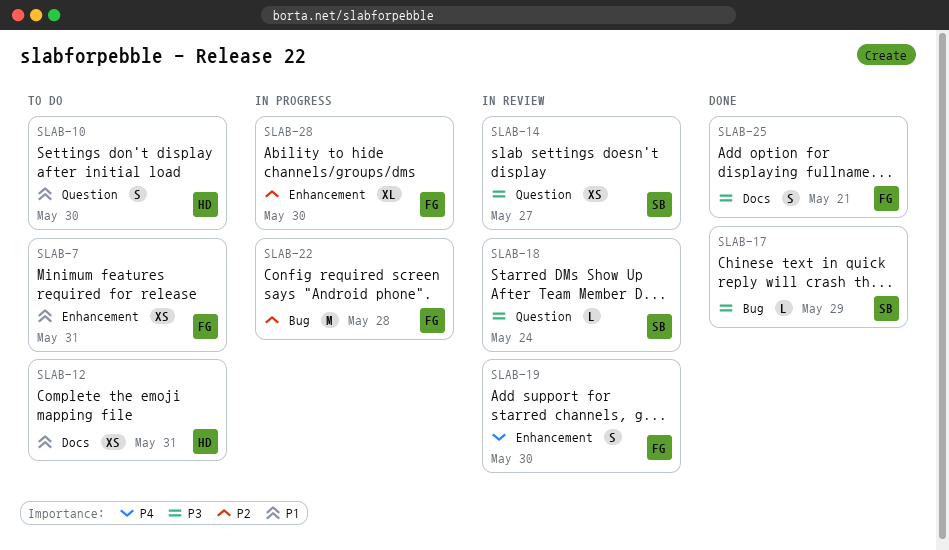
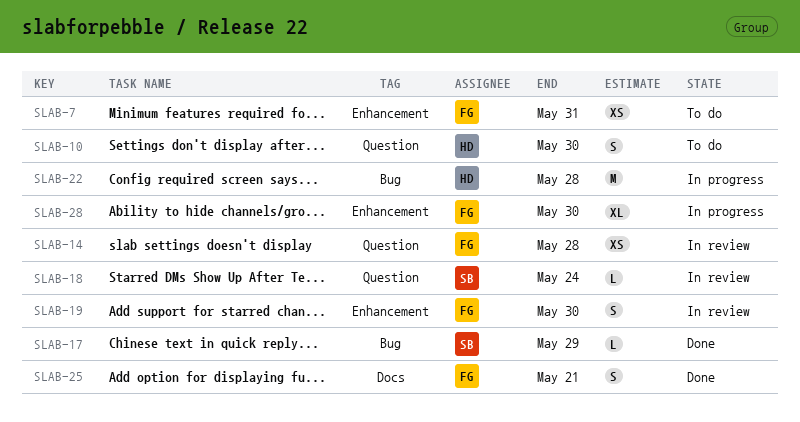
SLAB-12: present -> none
SLAB-14, owner: SB -> FG
SLAB-14, due: May 27 -> May 28
SLAB-22, owner: FG -> HD

